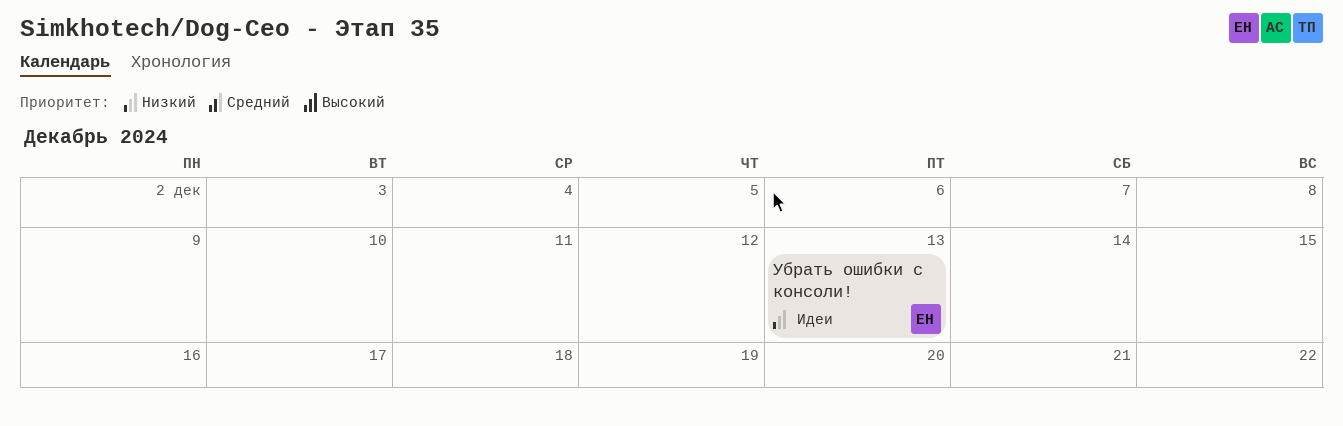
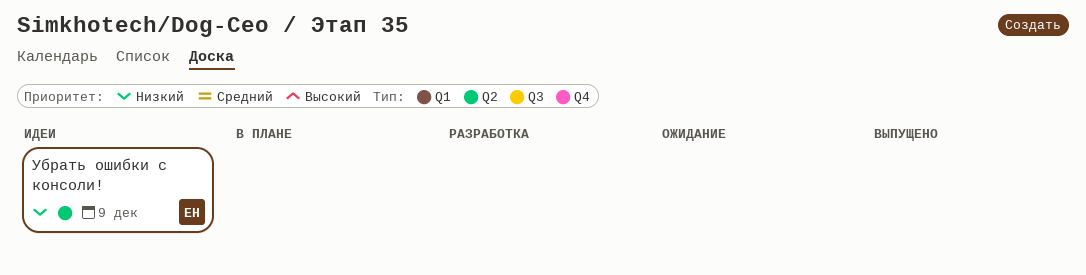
Убрать ошибки с консоли!, due: Dec 13 -> Dec 9

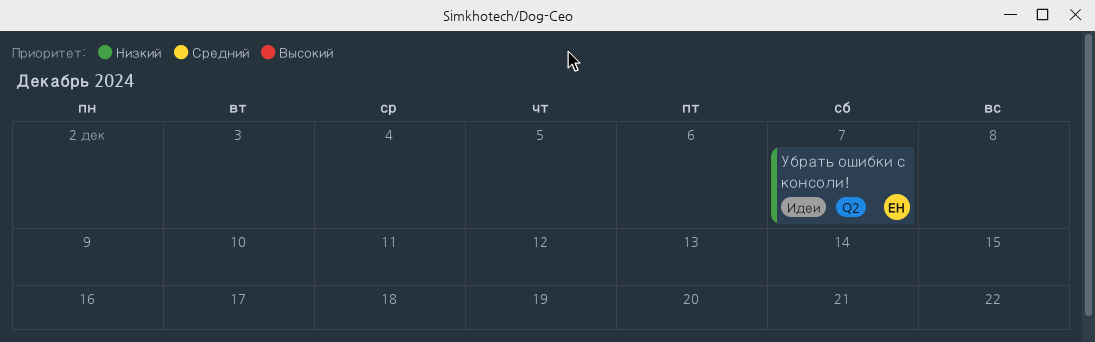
Убрать ошибки с консоли!, due: Dec 9 -> Dec 7

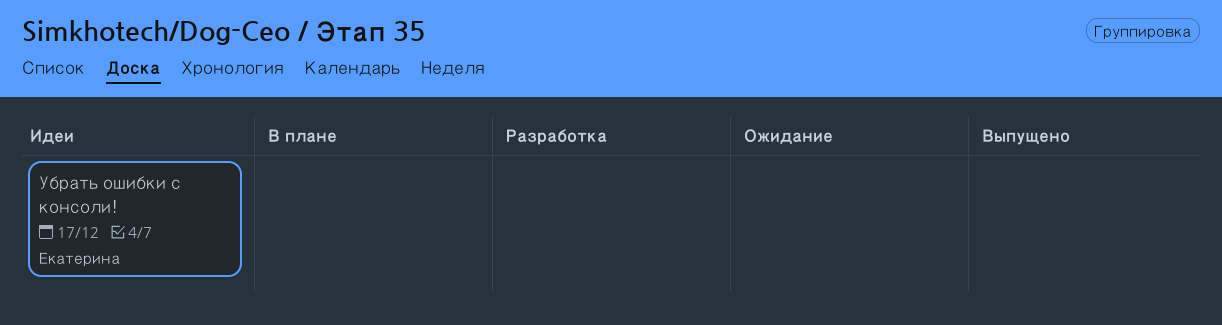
Убрать ошибки с консоли!, due: Dec 7 -> Dec 17

